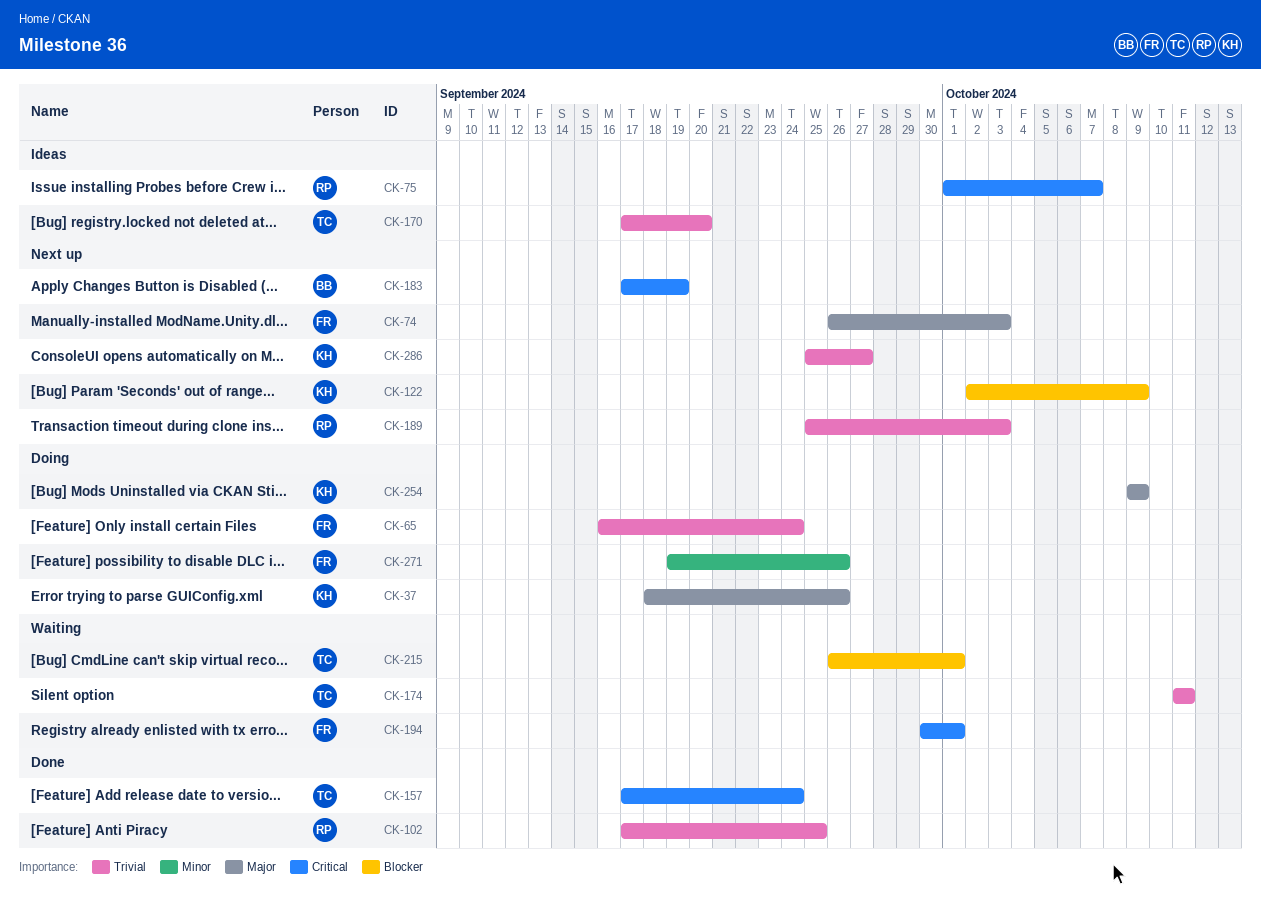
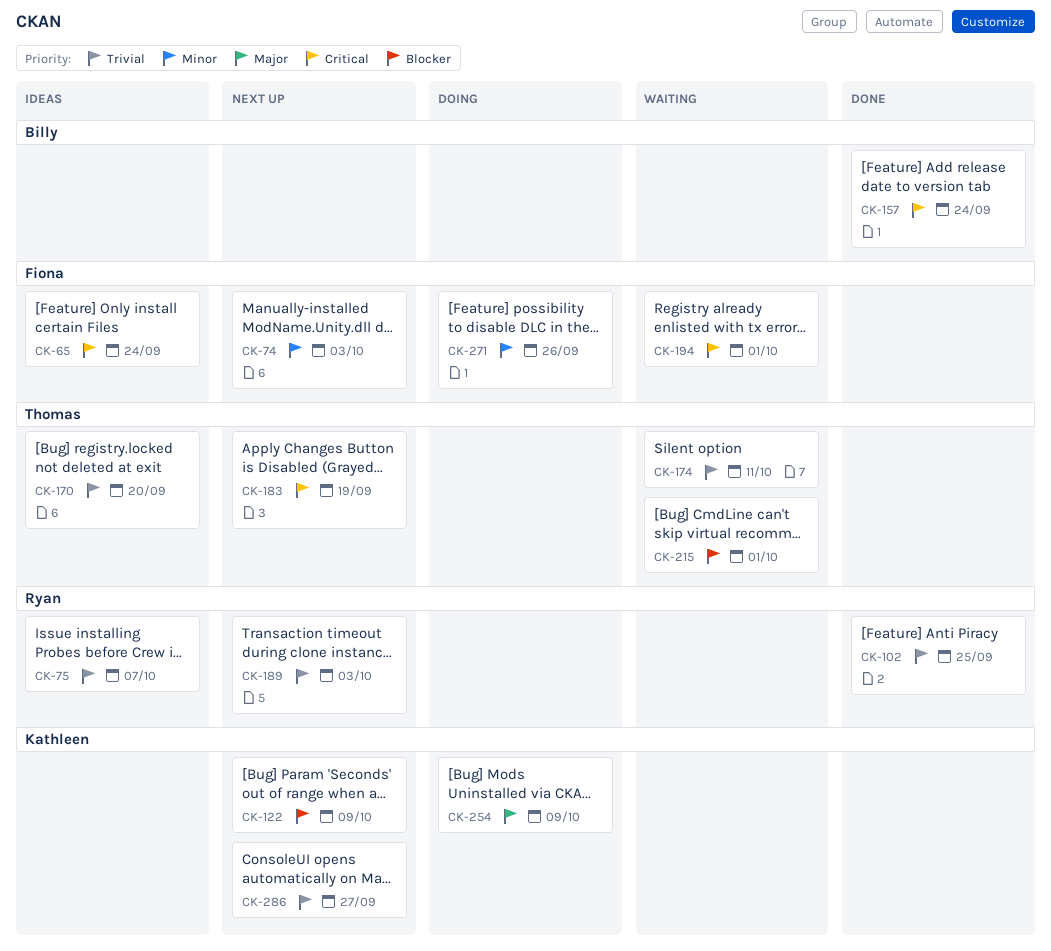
CK-37: present -> none
CK-65, status: Doing -> Ideas
CK-65, priority: Trivial -> Critical
CK-74, priority: Major -> Minor
CK-75, priority: Critical -> Trivial
CK-157, owner: Thomas -> Billy
CK-183, owner: Billy -> Thomas

